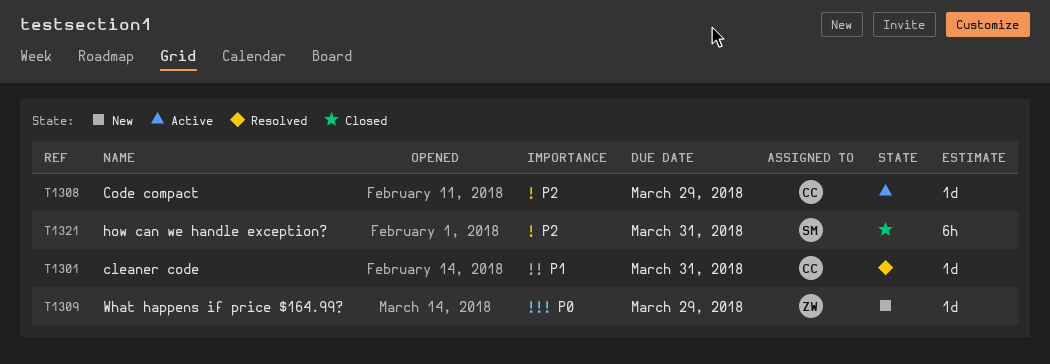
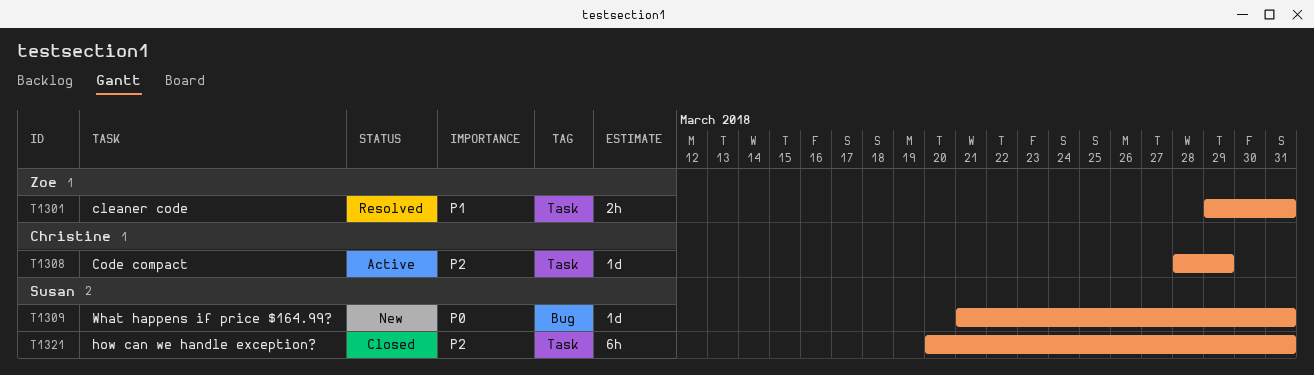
T1301, owner: Christine -> Zoe
T1301, estimate: 1d -> 2h
T1309, owner: Zoe -> Susan
T1309, due: Mar 29 -> Mar 31

